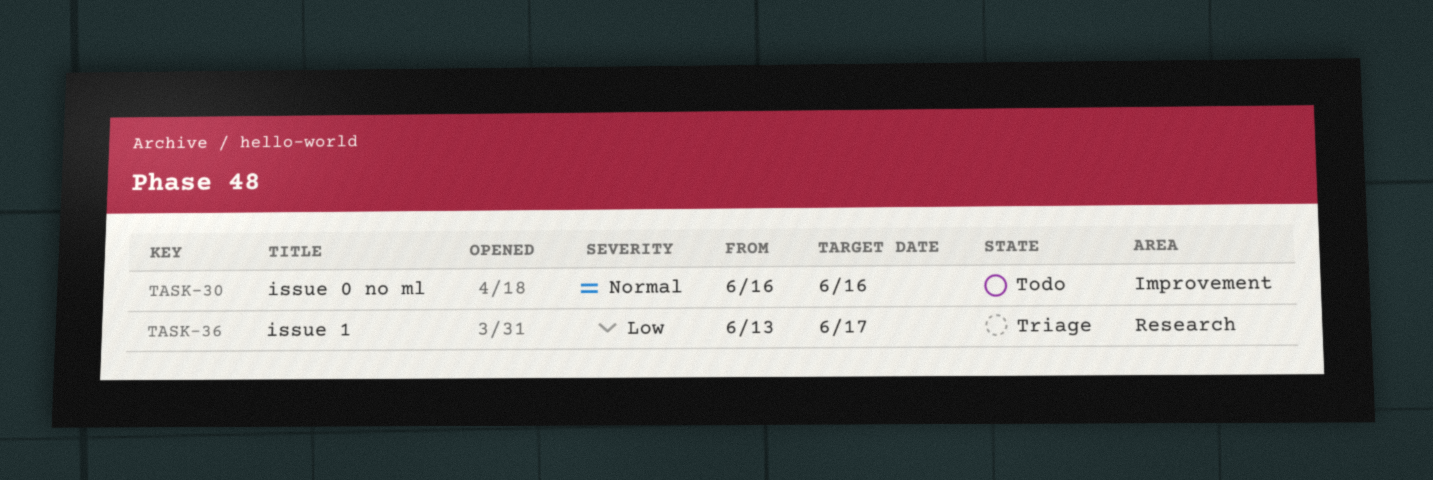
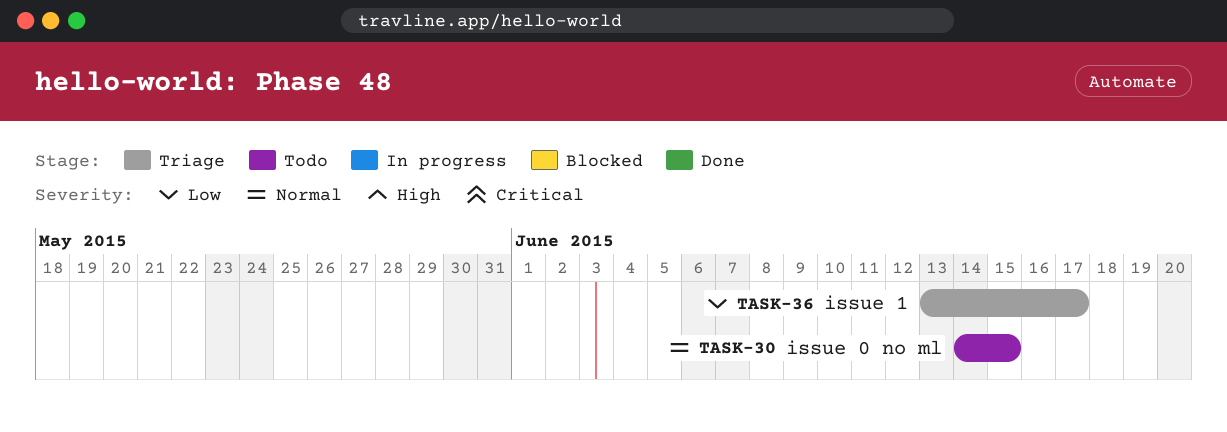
TASK-30, start: Jun 16 -> Jun 14
TASK-30, due: Jun 16 -> Jun 15

